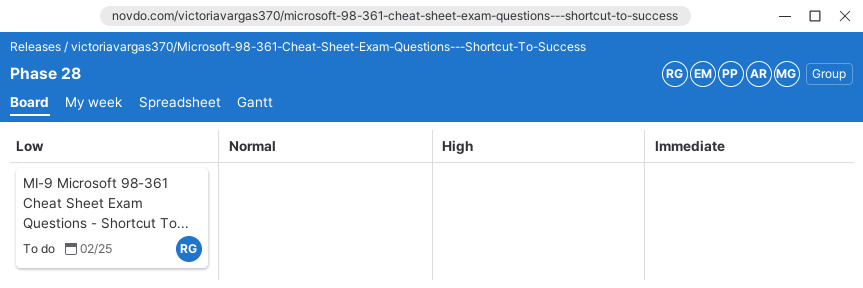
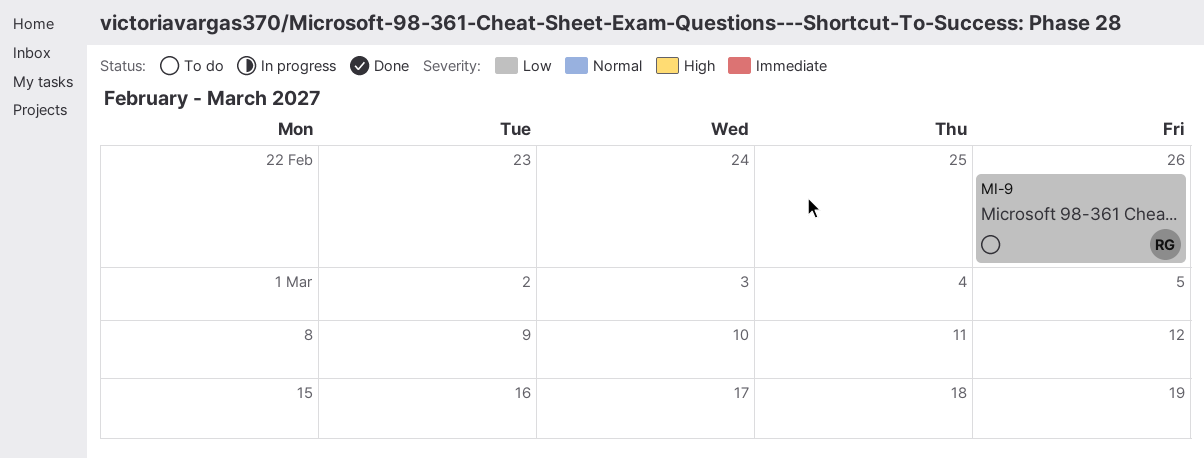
MI-9, due: Feb 25 -> Feb 26

